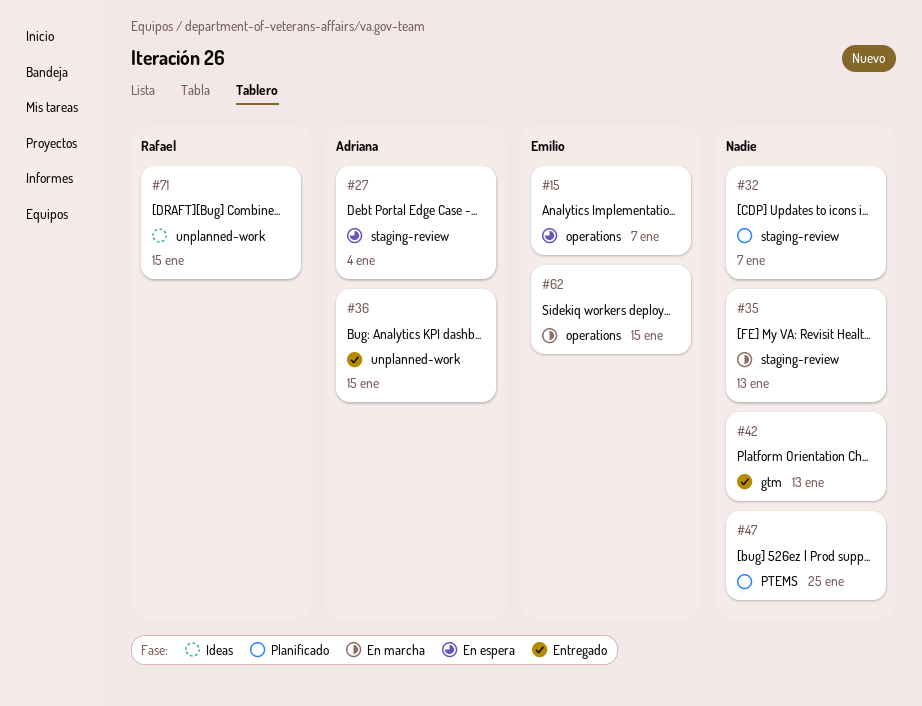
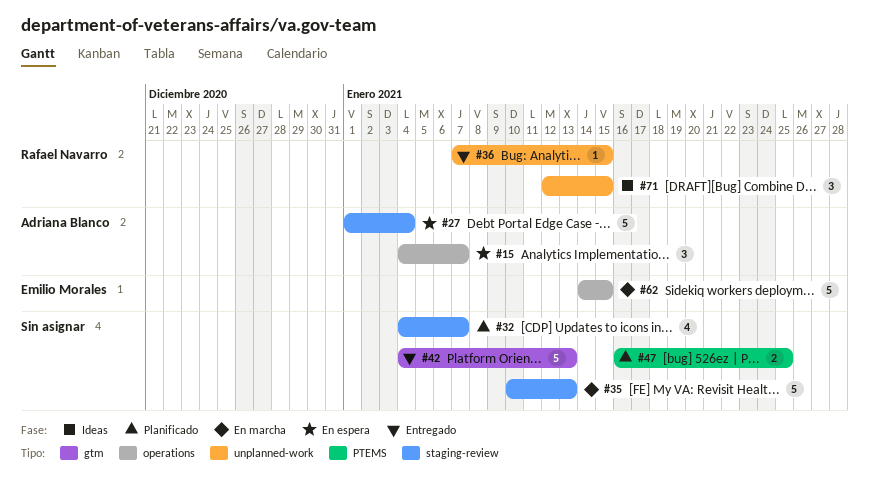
#15, owner: Emilio Morales -> Adriana Blanco
#36, owner: Adriana Blanco -> Rafael Navarro

